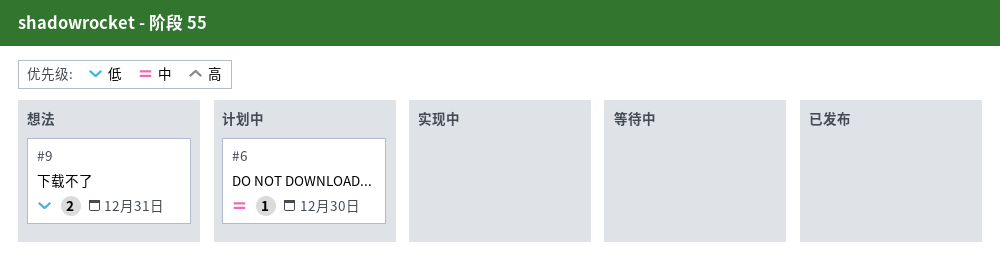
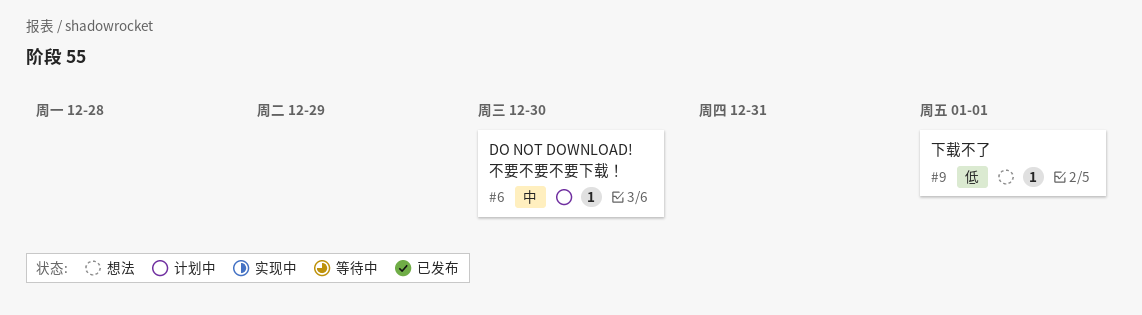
#9, estimate: 2 -> 1
#9, due: Dec 31 -> Jan 1

